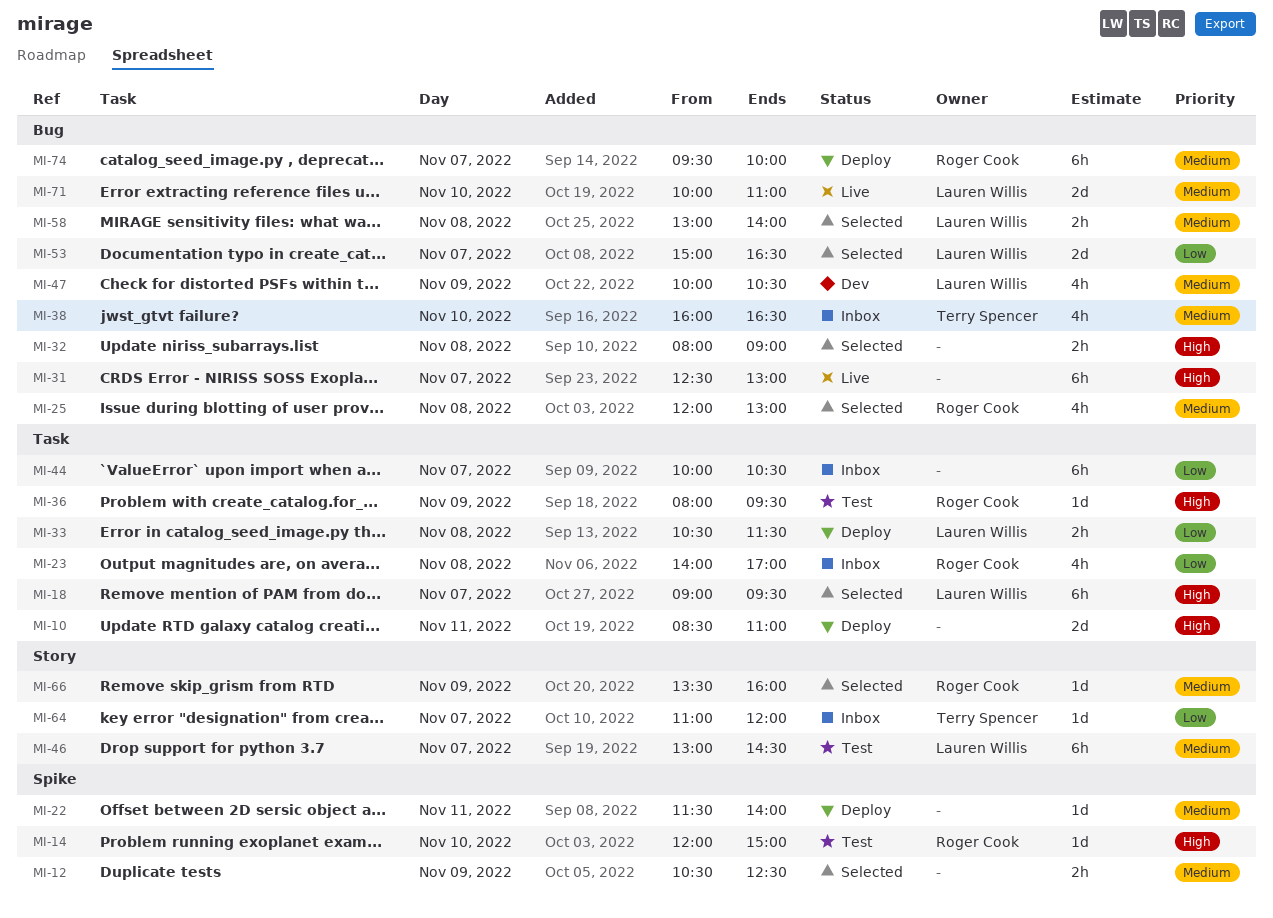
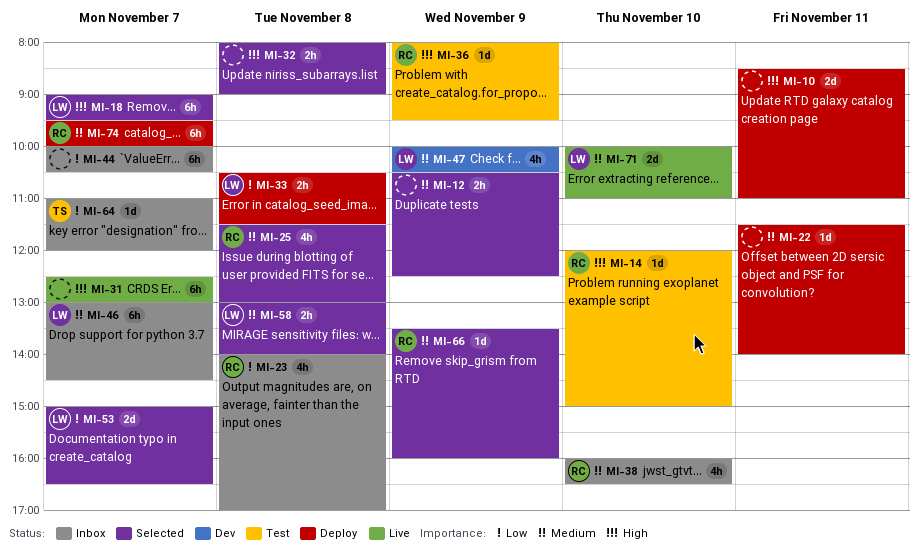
MI-25, begins: 12:00 -> 11:30
MI-38, owner: Terry Spencer -> Roger Cook
MI-46, status: Test -> Inbox

